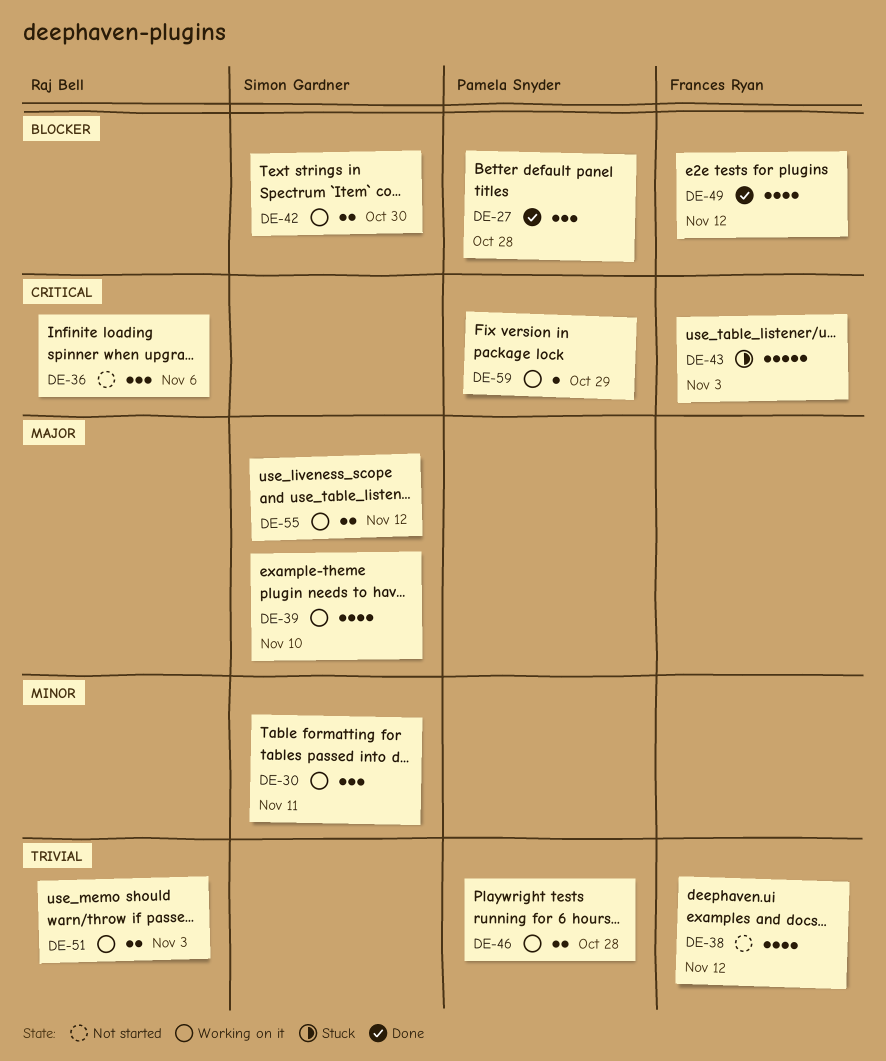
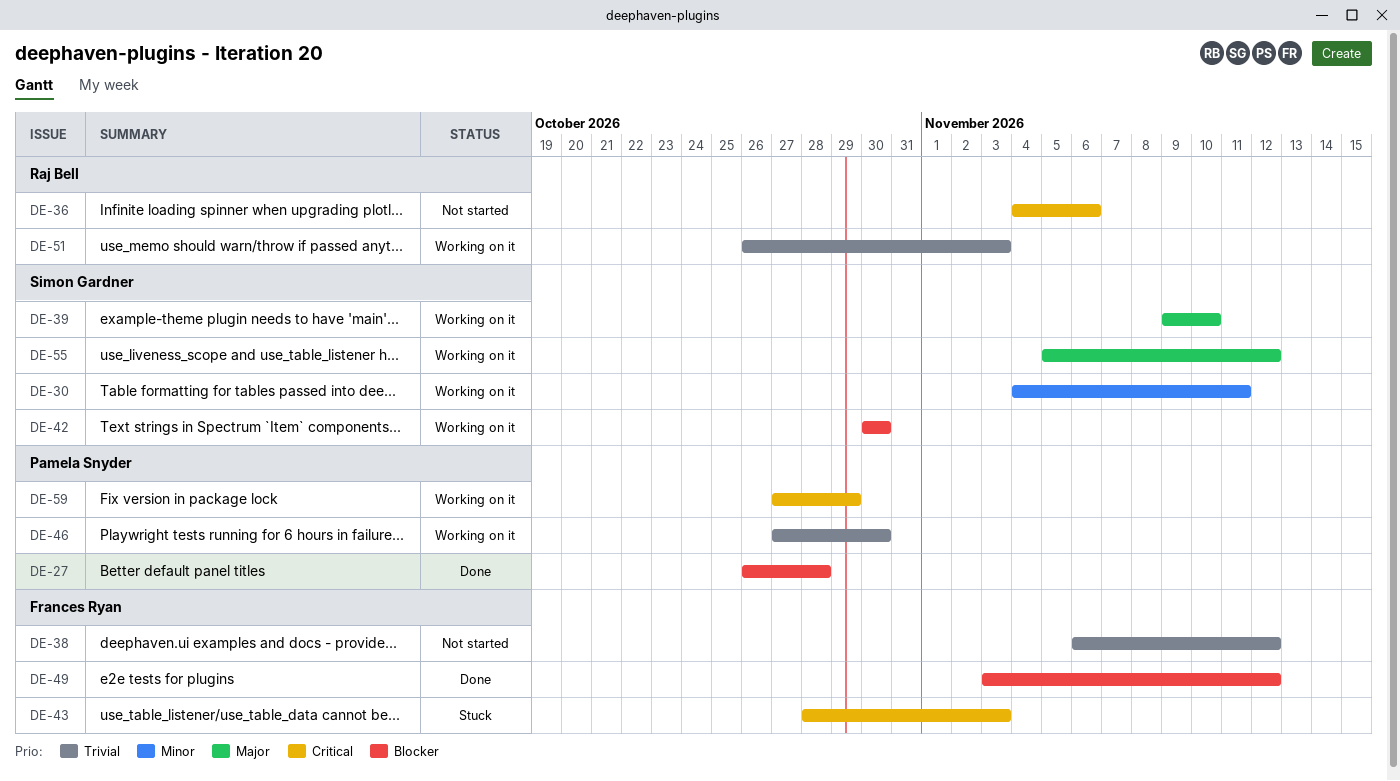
DE-46, due: Oct 28 -> Oct 30

